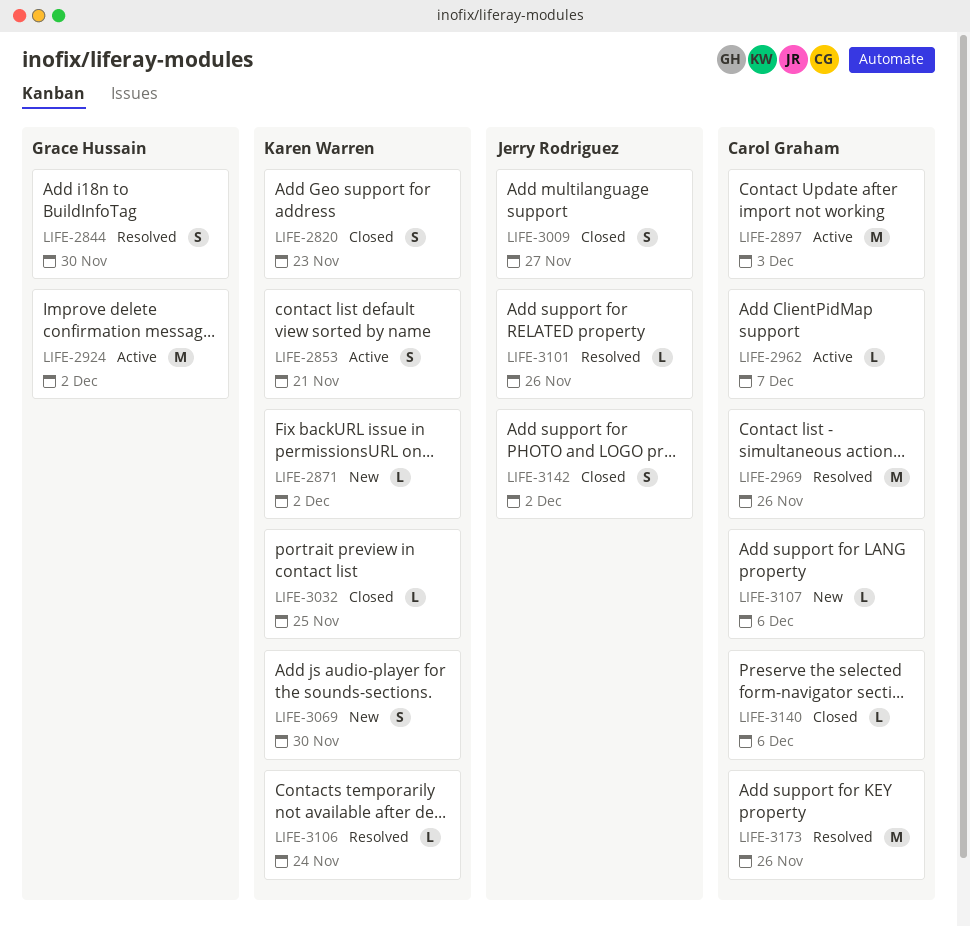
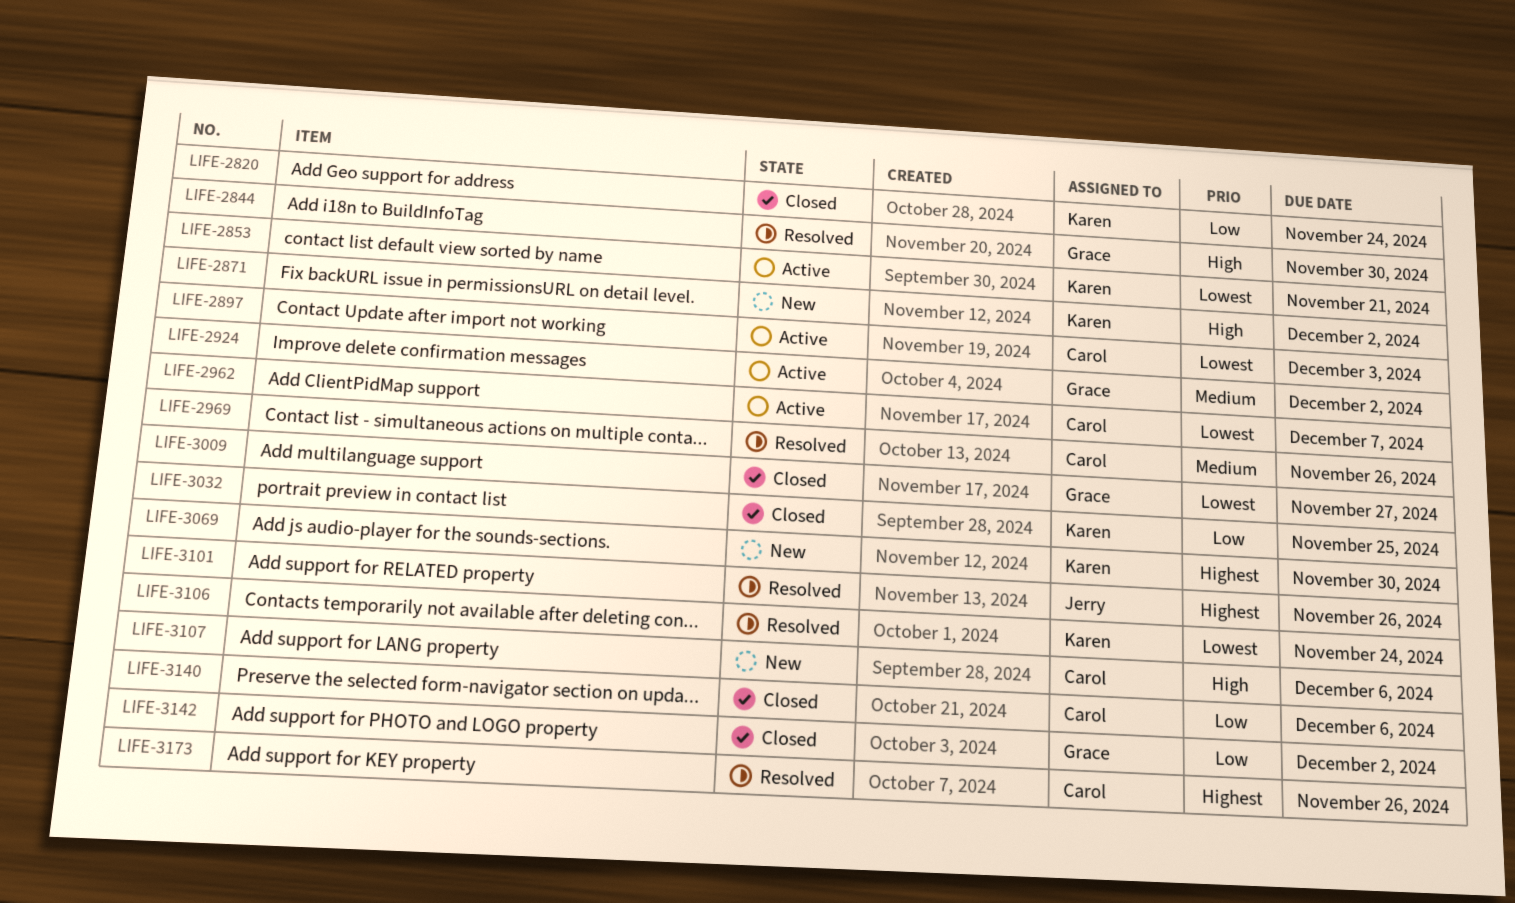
LIFE-2820, due: Nov 23 -> Nov 24
LIFE-3009, owner: Jerry Rodriguez -> Grace Hussain
LIFE-3142, owner: Jerry Rodriguez -> Grace Hussain

